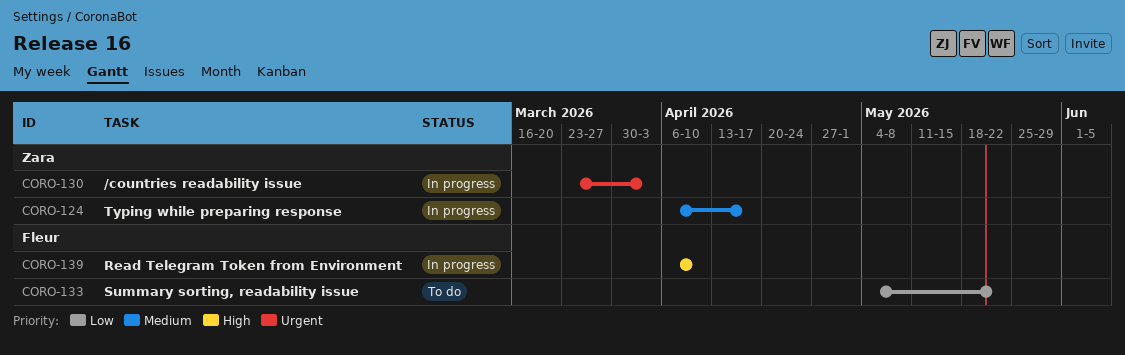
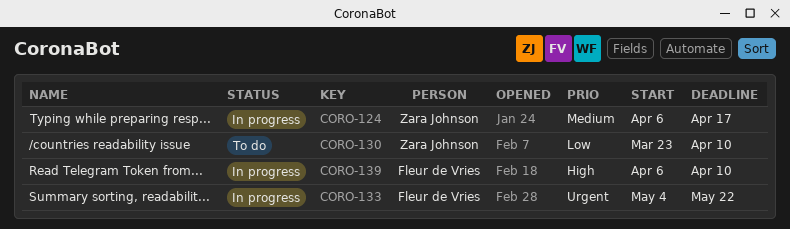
CORO-130, status: In progress -> To do
CORO-130, priority: Urgent -> Low
CORO-130, due: Apr 3 -> Apr 10
CORO-133, status: To do -> In progress
CORO-133, priority: Low -> Urgent

